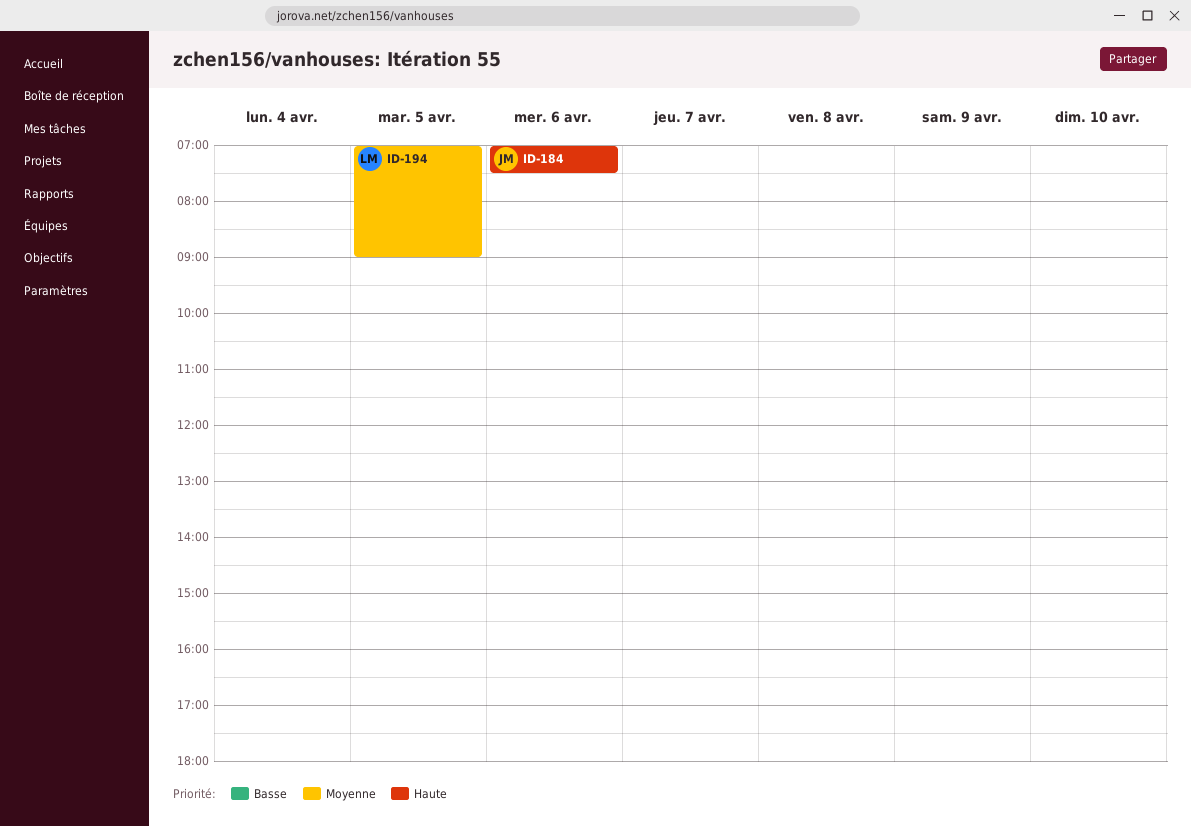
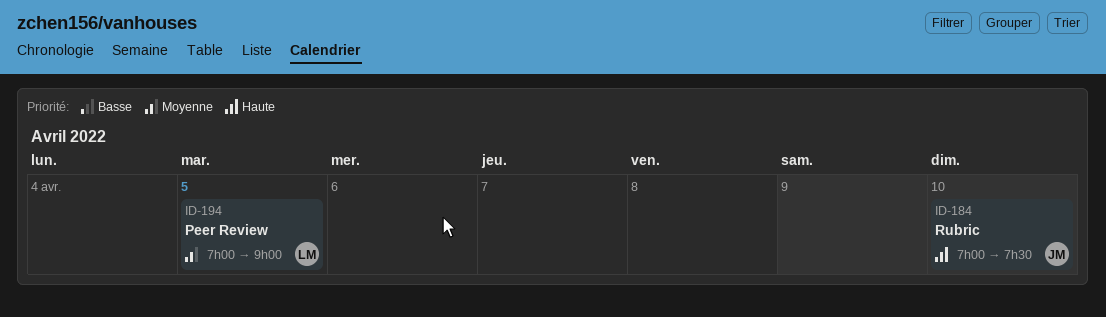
ID-184, day: Apr 6 -> Apr 10

